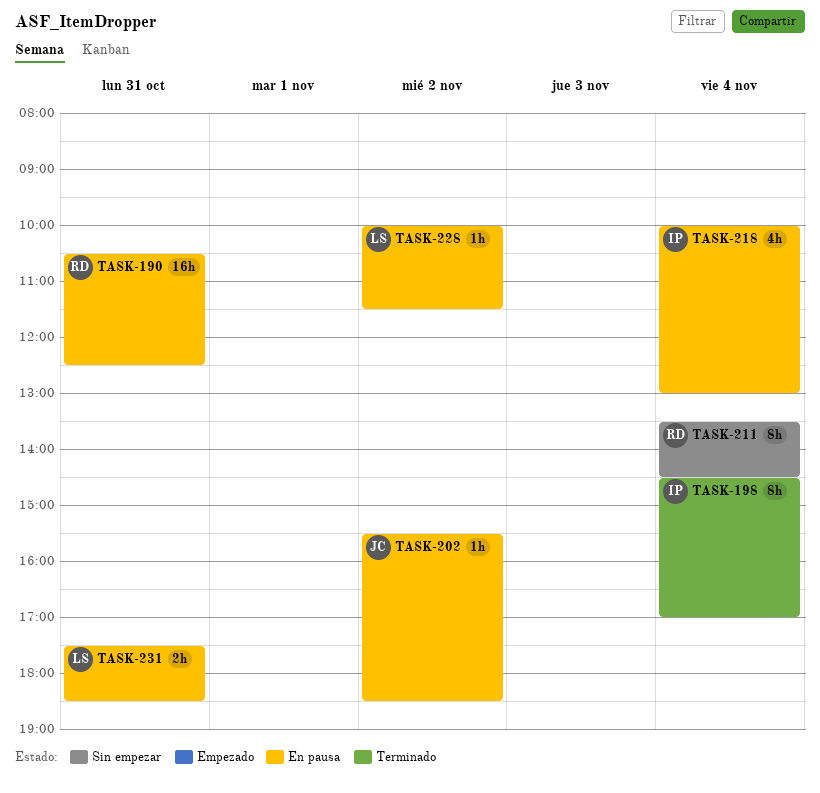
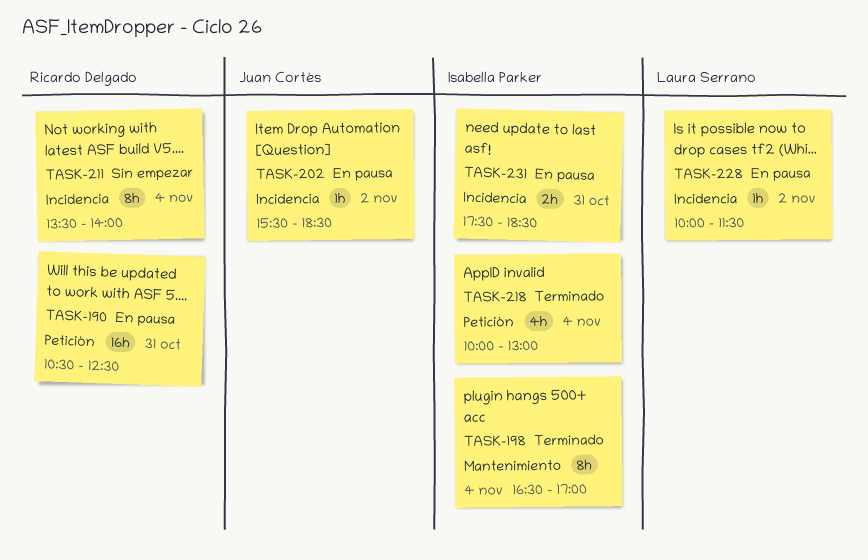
TASK-198, begins: 14:30 -> 16:30
TASK-211, ends: 14:30 -> 14:00
TASK-218, status: En pausa -> Terminado
TASK-231, owner: Laura Serrano -> Isabella Parker

